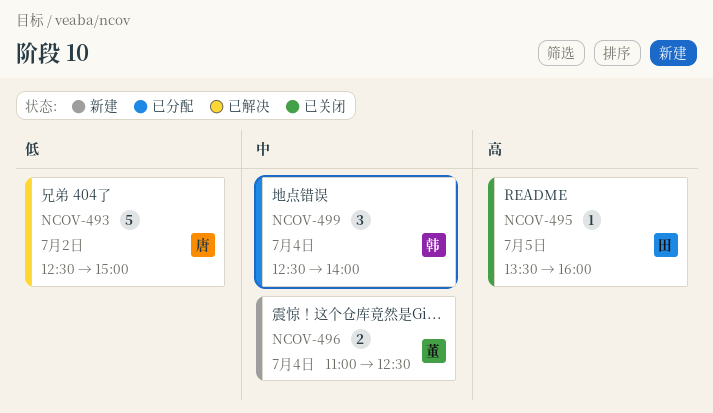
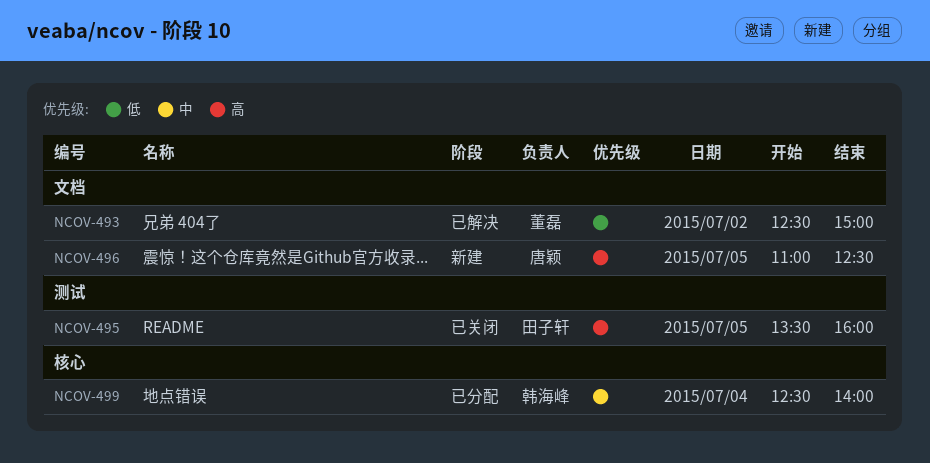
NCOV-493, owner: 唐颖 -> 董磊
NCOV-496, owner: 董磊 -> 唐颖
NCOV-496, priority: 中 -> 高
NCOV-496, day: Jul 4 -> Jul 5

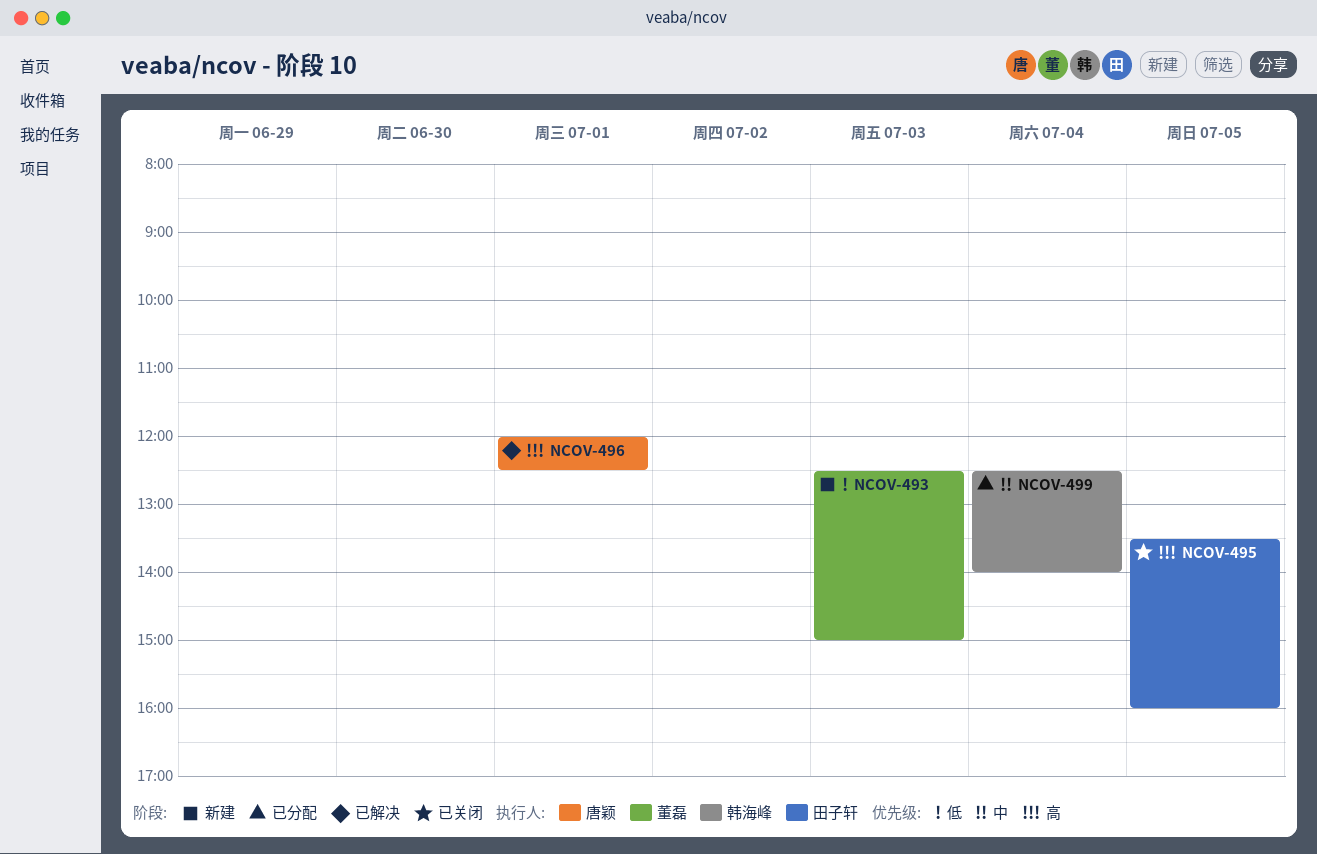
NCOV-493, status: 已解决 -> 新建
NCOV-493, day: Jul 2 -> Jul 3
NCOV-496, status: 新建 -> 已解决
NCOV-496, day: Jul 5 -> Jul 1
NCOV-496, begins: 11:00 -> 12:00

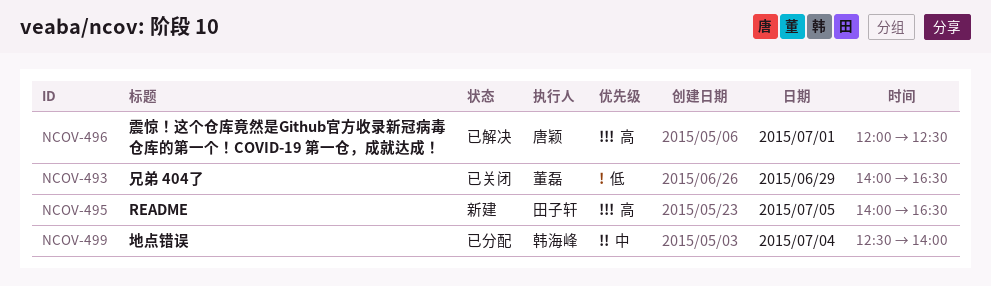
NCOV-493, status: 新建 -> 已关闭
NCOV-493, day: Jul 3 -> Jun 29
NCOV-493, begins: 12:30 -> 14:00
NCOV-493, ends: 15:00 -> 16:30
NCOV-495, status: 已关闭 -> 新建
NCOV-495, begins: 13:30 -> 14:00
NCOV-495, ends: 16:00 -> 16:30

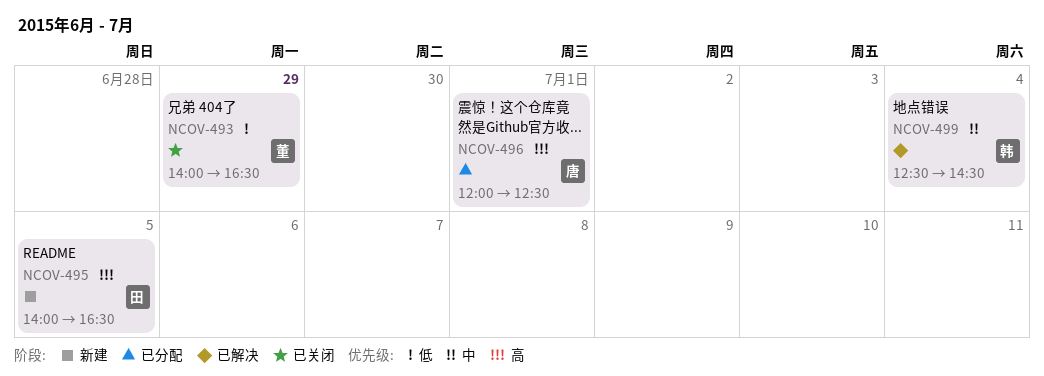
NCOV-496, status: 已解决 -> 已分配
NCOV-499, status: 已分配 -> 已解决
NCOV-499, ends: 14:00 -> 14:30

